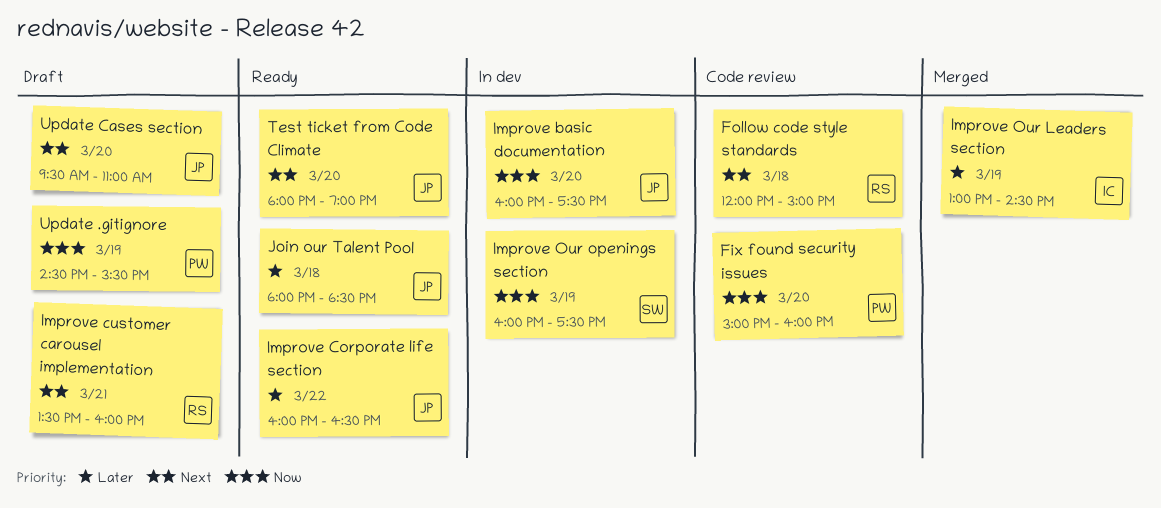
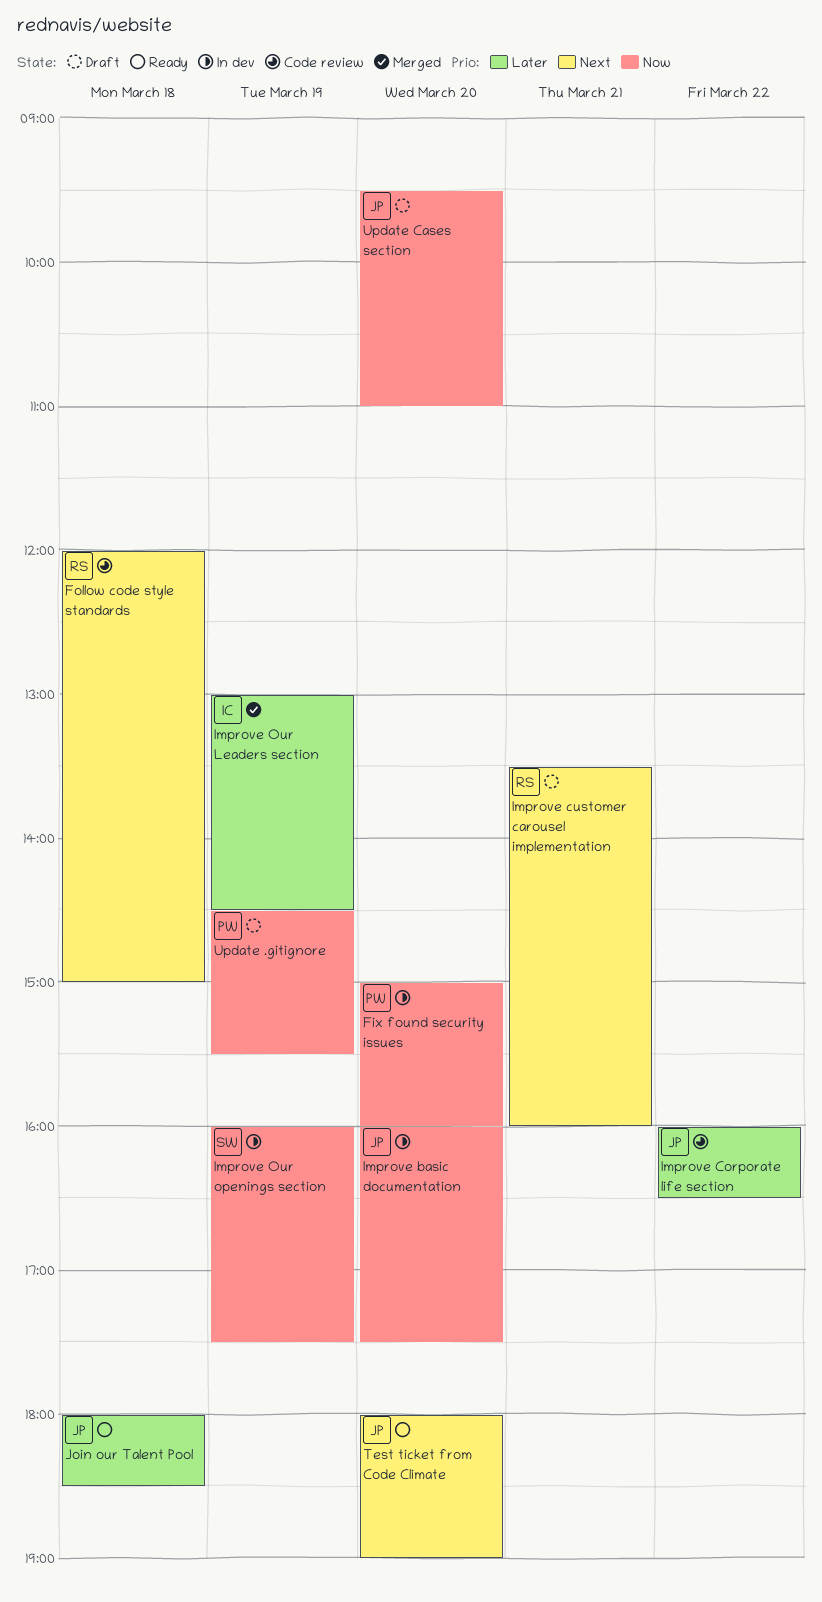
Fix found security issues, status: Code review -> In dev
Improve Corporate life section, status: Ready -> Code review
Update Cases section, priority: Next -> Now

